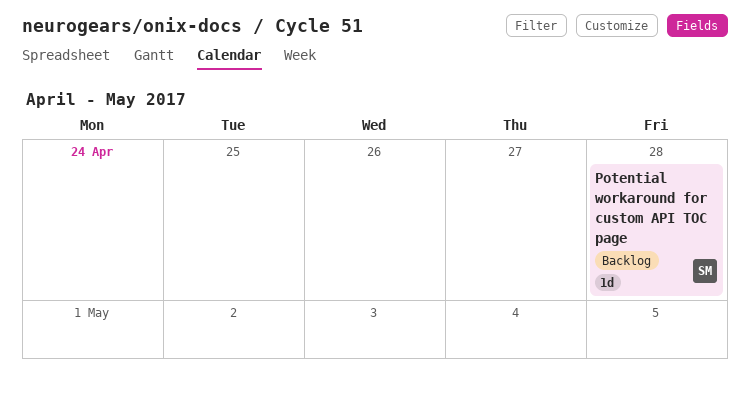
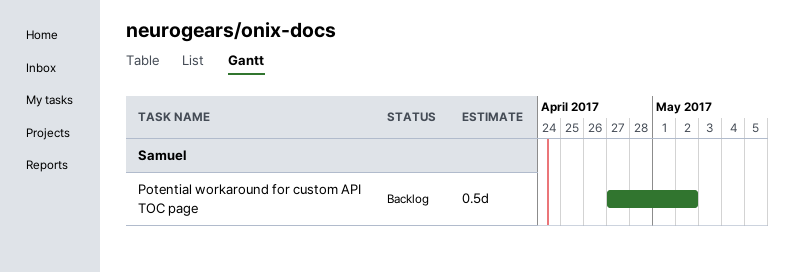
Potential workaround for custom API TOC page, estimate: 1d -> 0.5d
Potential workaround for custom API TOC page, due: Apr 28 -> May 2

